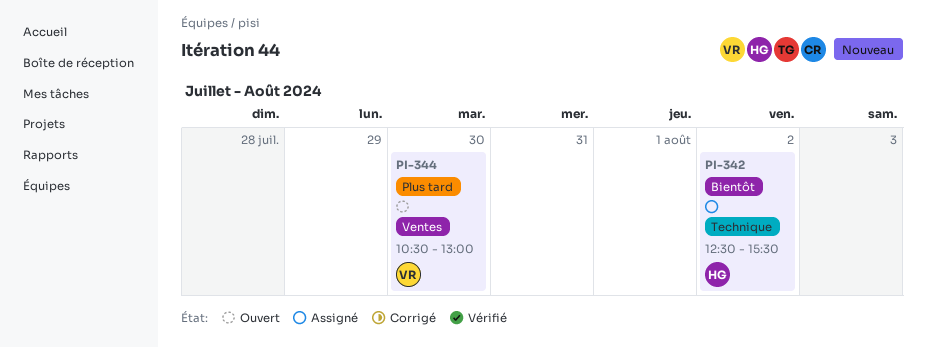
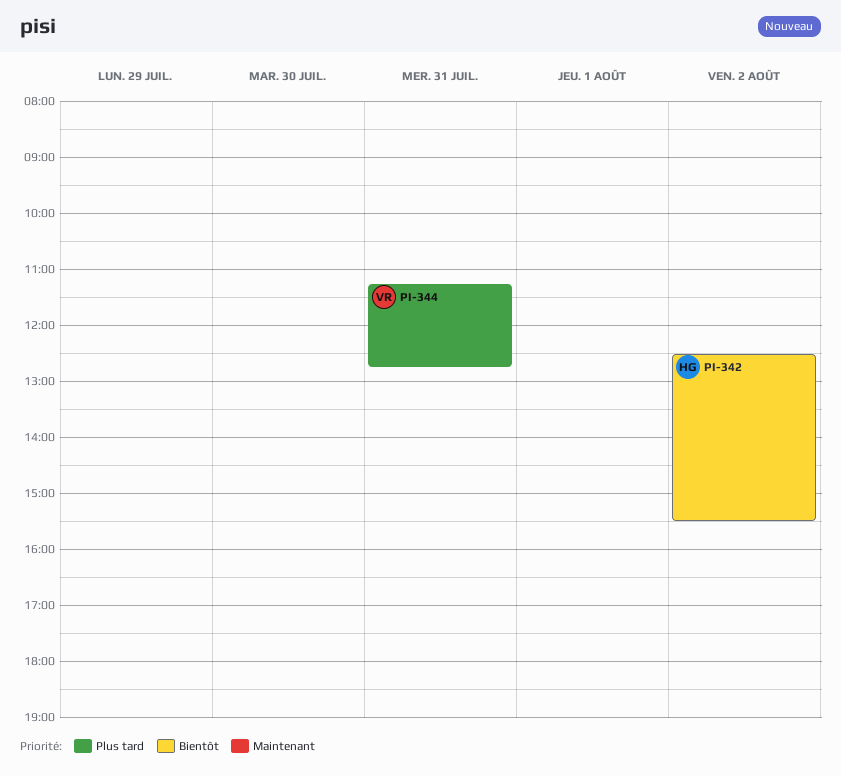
PI-344, day: Jul 30 -> Jul 31
PI-344, begins: 10:30 -> 11:15
PI-344, ends: 13:00 -> 12:45

